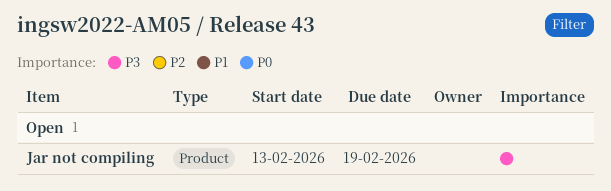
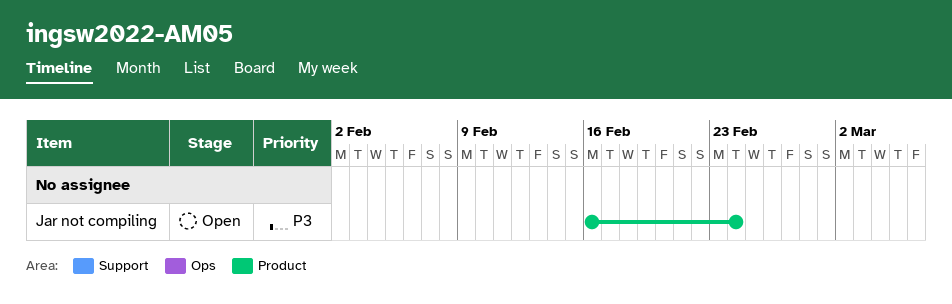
Jar not compiling, start: Feb 13 -> Feb 16
Jar not compiling, due: Feb 19 -> Feb 24

